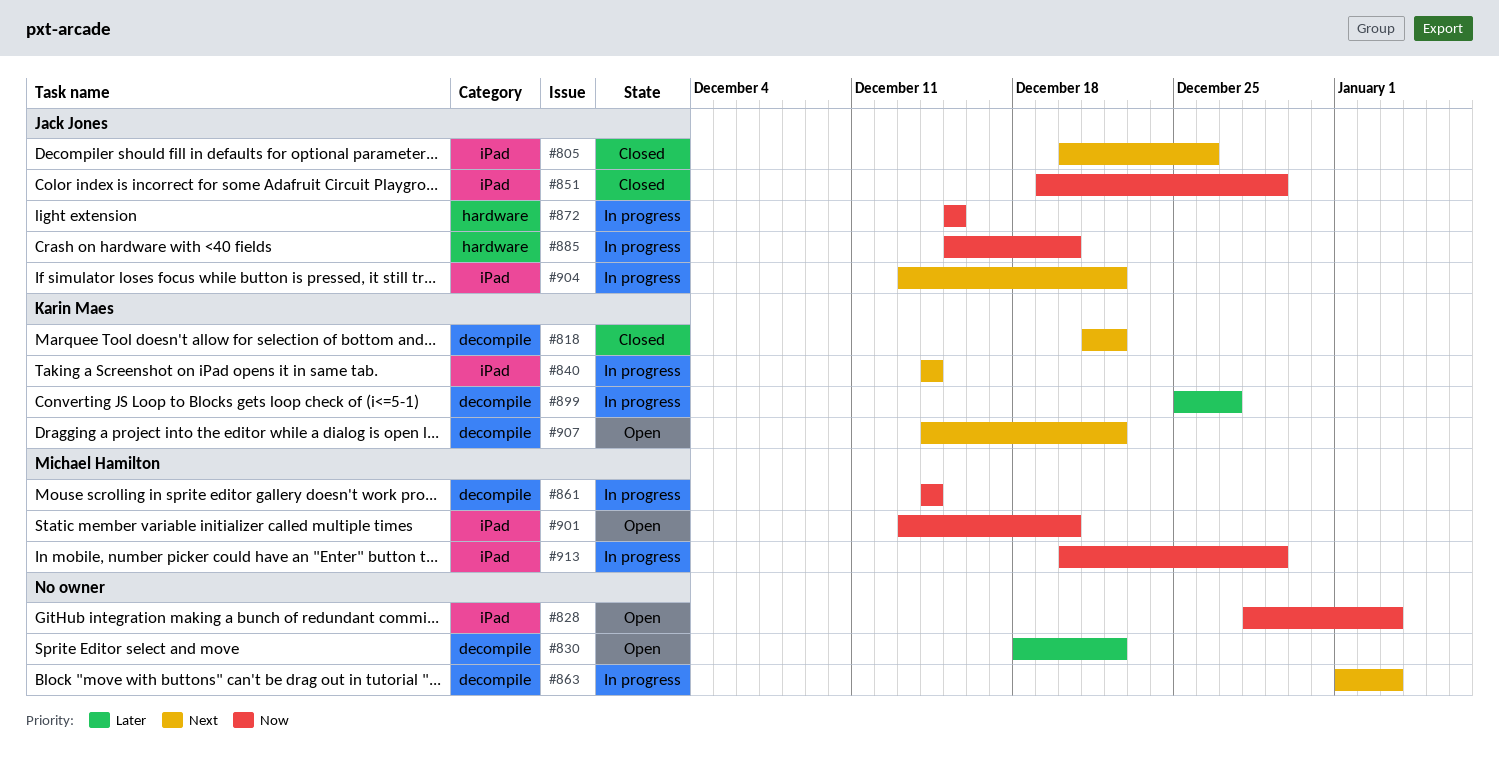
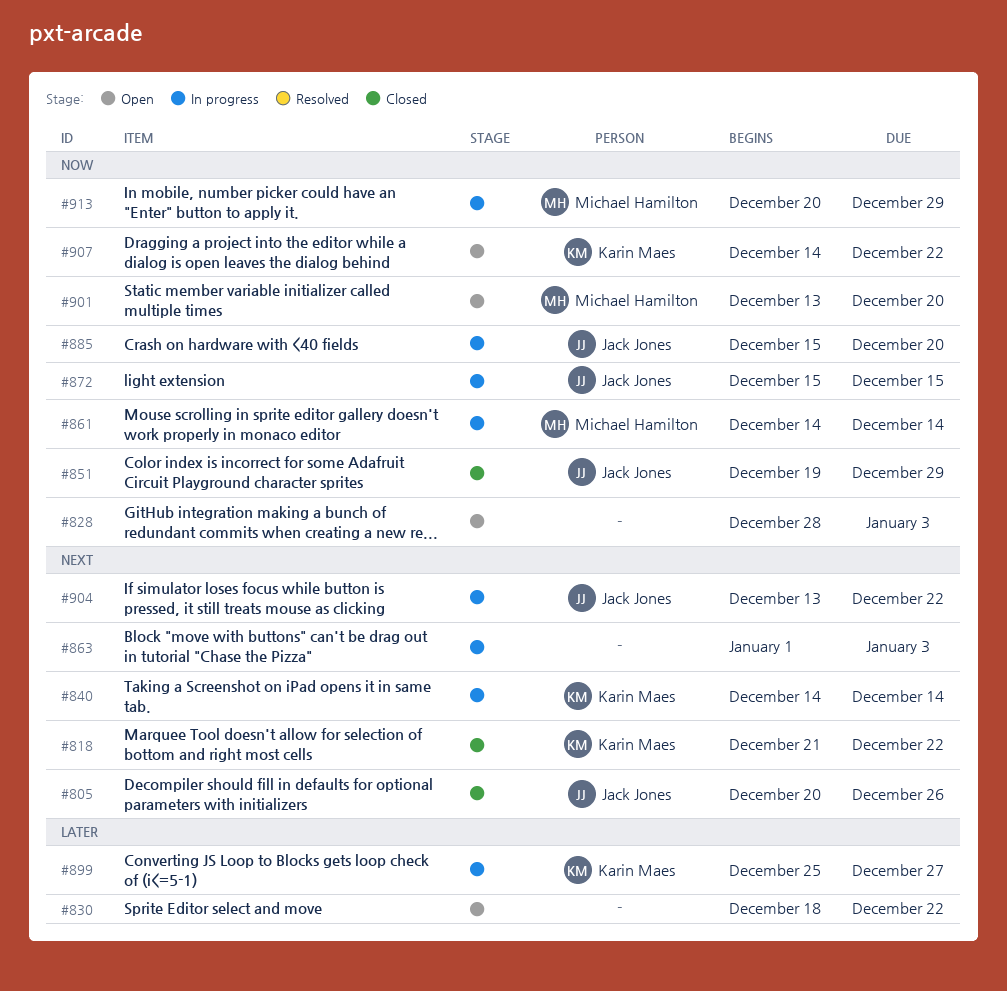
#907, priority: Next -> Now

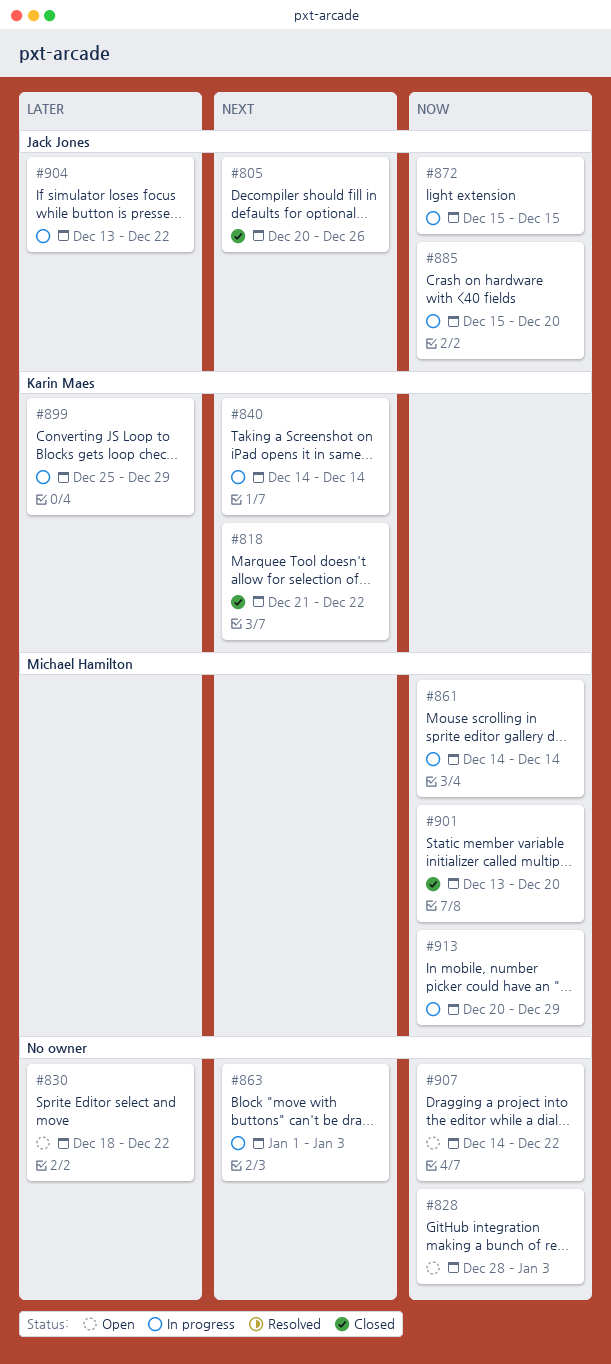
#851: present -> none
#899, due: Dec 27 -> Dec 29
#901, status: Open -> Closed
#904, priority: Next -> Later
#907, owner: Karin Maes -> none

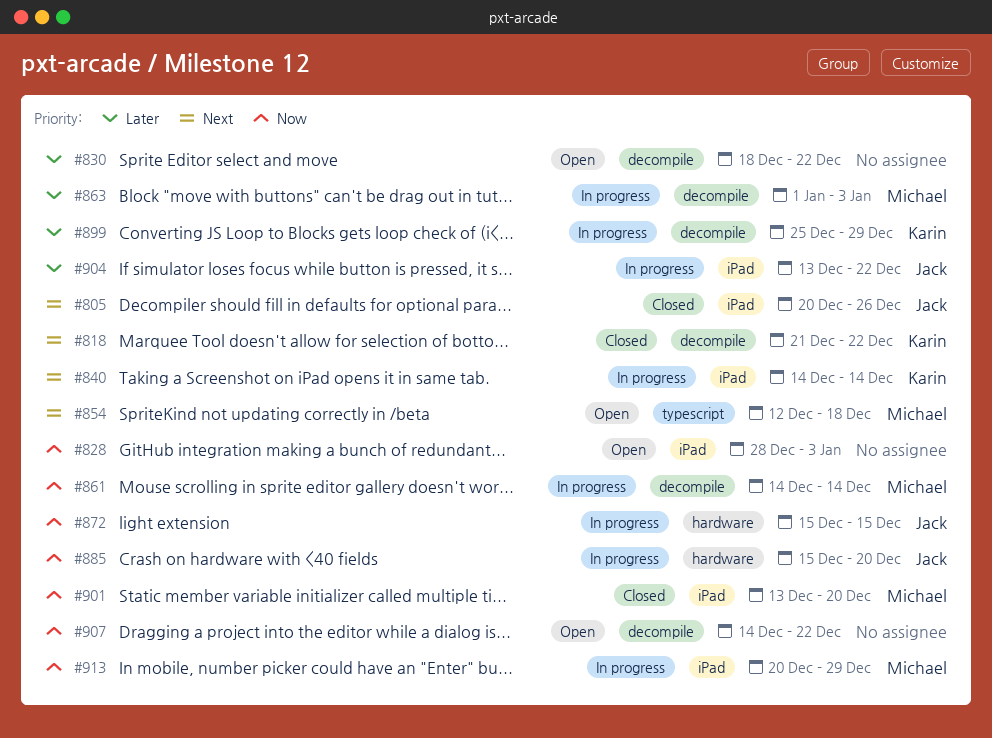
#854: none -> present
#863, owner: none -> Michael Hamilton
#863, priority: Next -> Later

